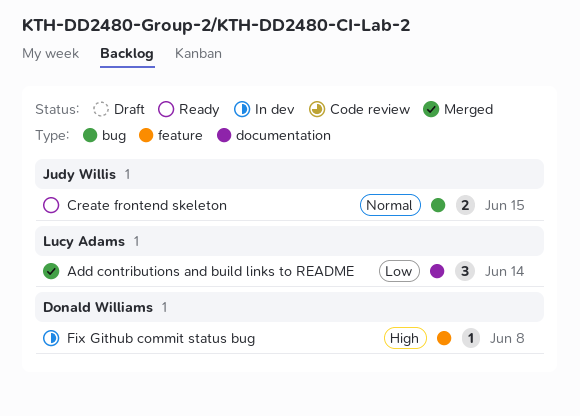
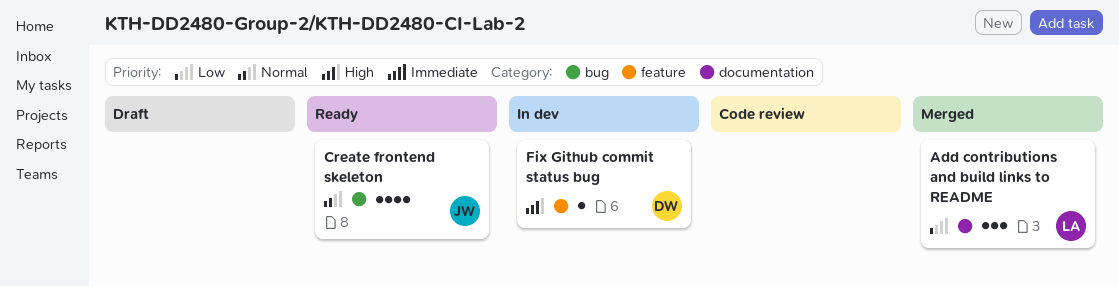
Create frontend skeleton, estimate: 2 -> 4

